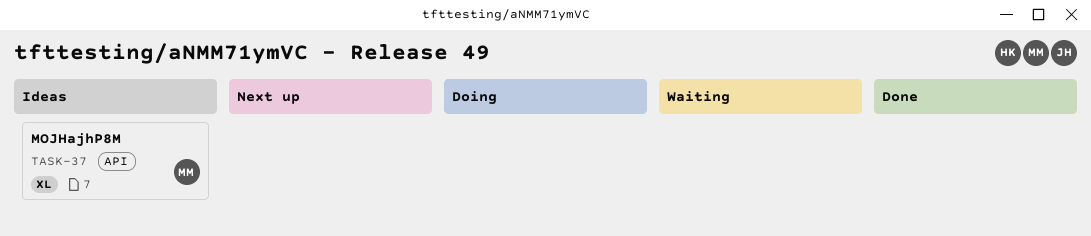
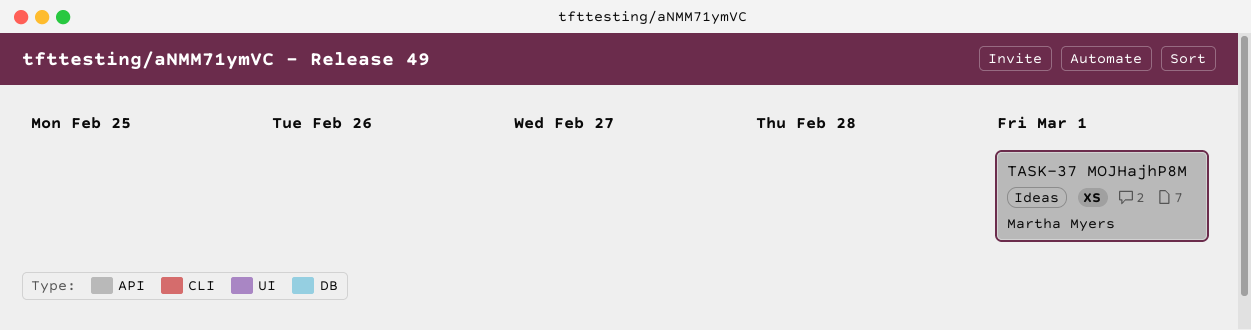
TASK-37, estimate: XL -> XS

